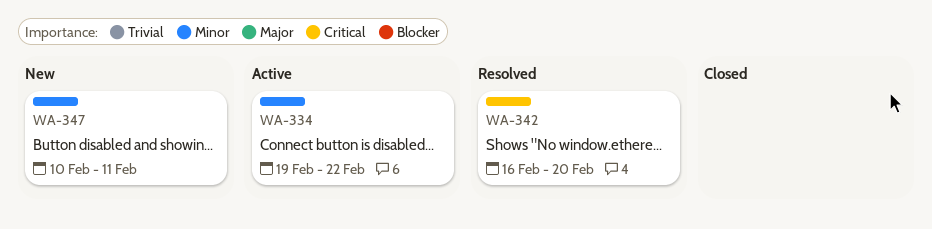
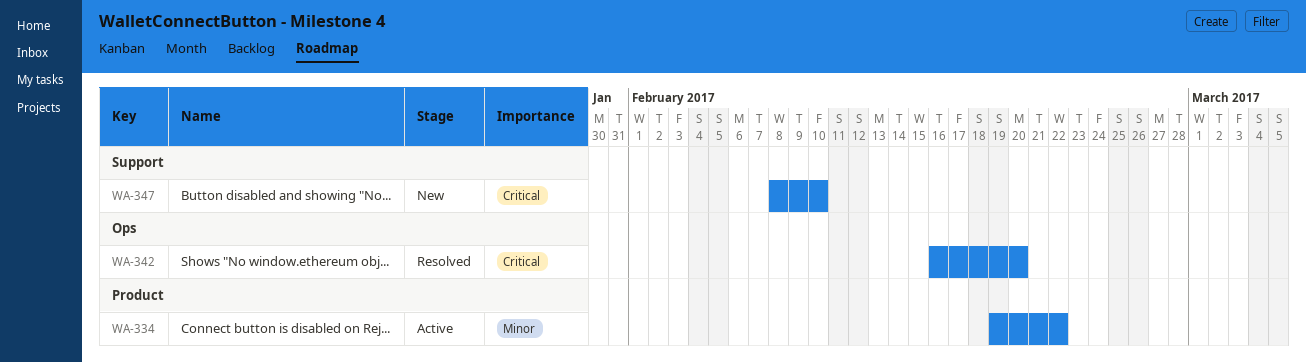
WA-347, priority: Minor -> Critical
WA-347, start: Feb 10 -> Feb 8
WA-347, due: Feb 11 -> Feb 10

